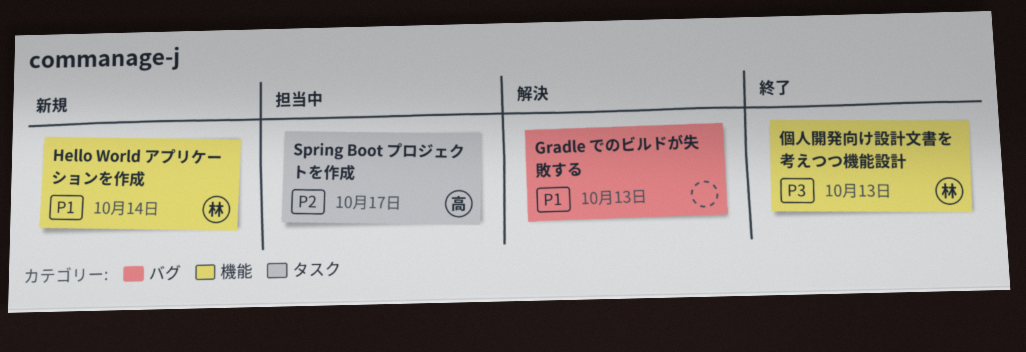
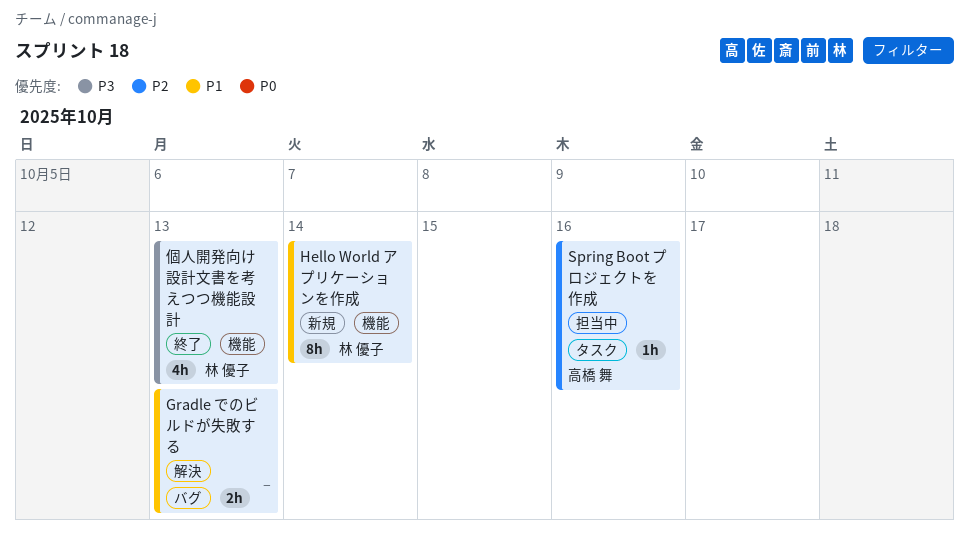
Spring Boot プロジェクトを作成, due: Oct 17 -> Oct 16

